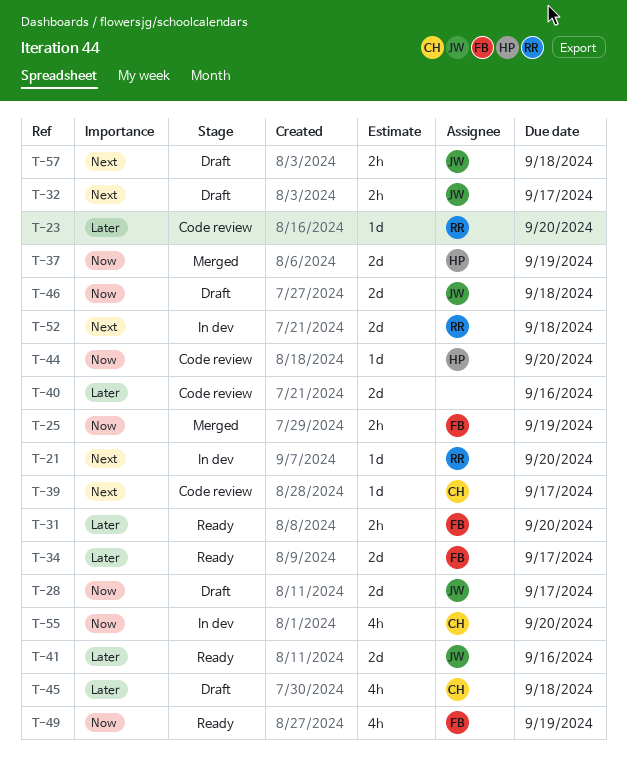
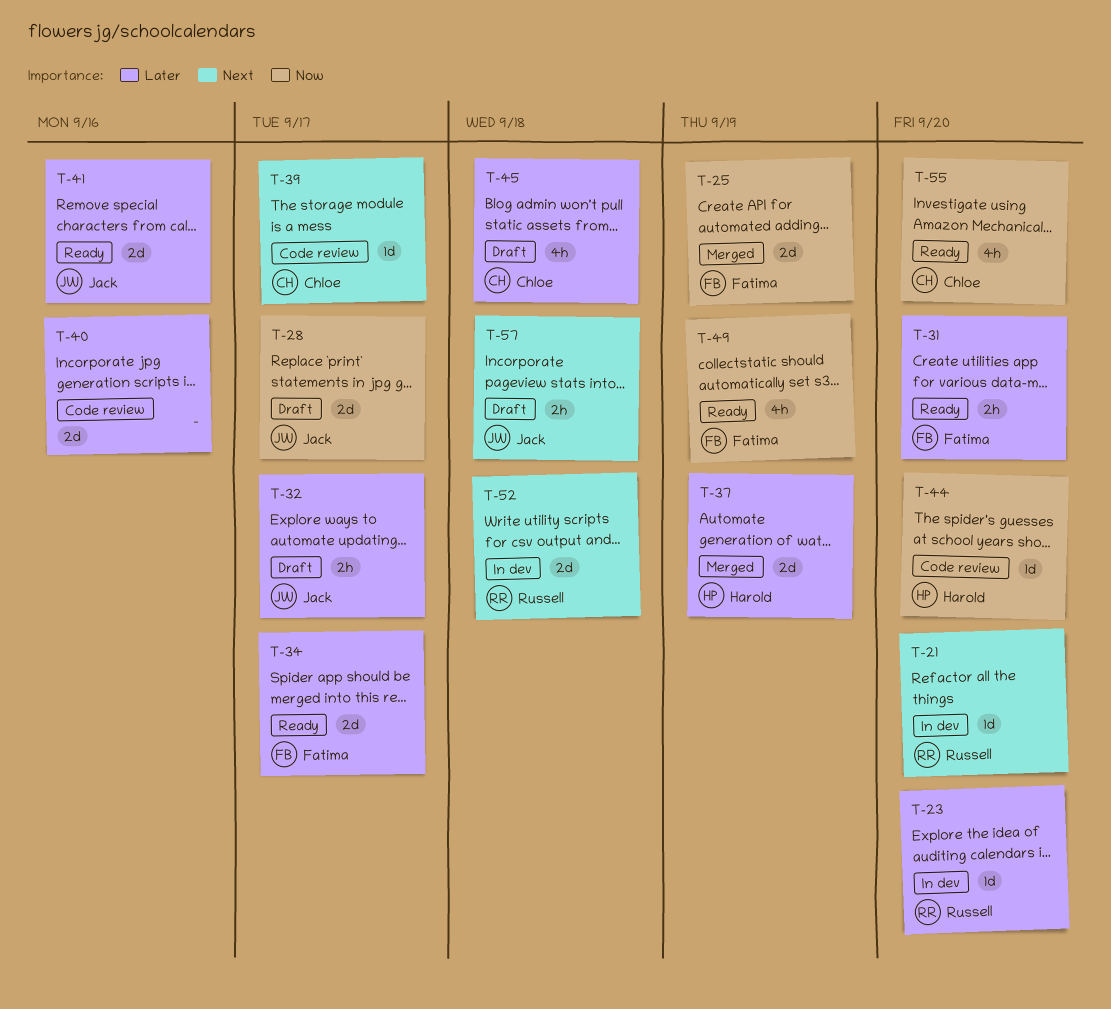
T-23, status: Code review -> In dev
T-25, estimate: 2h -> 2d
T-32, priority: Next -> Later
T-37, priority: Now -> Later
T-46: present -> none
T-55, status: In dev -> Ready

